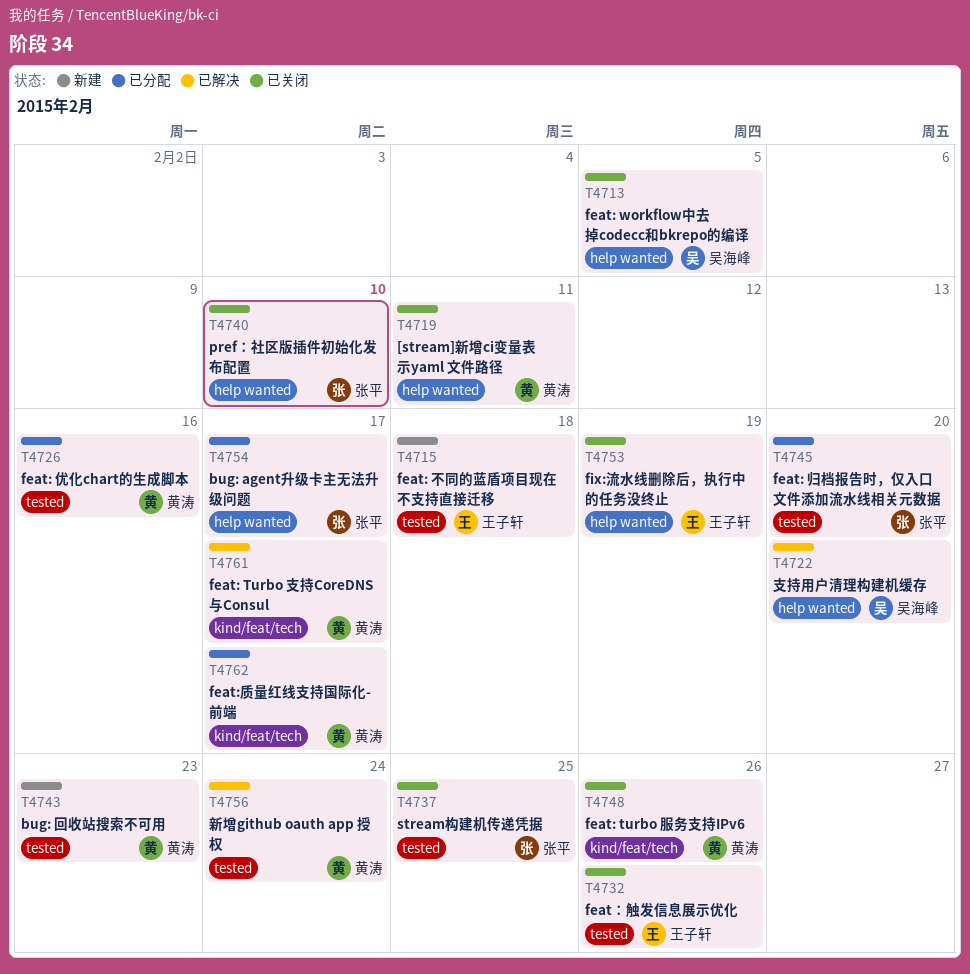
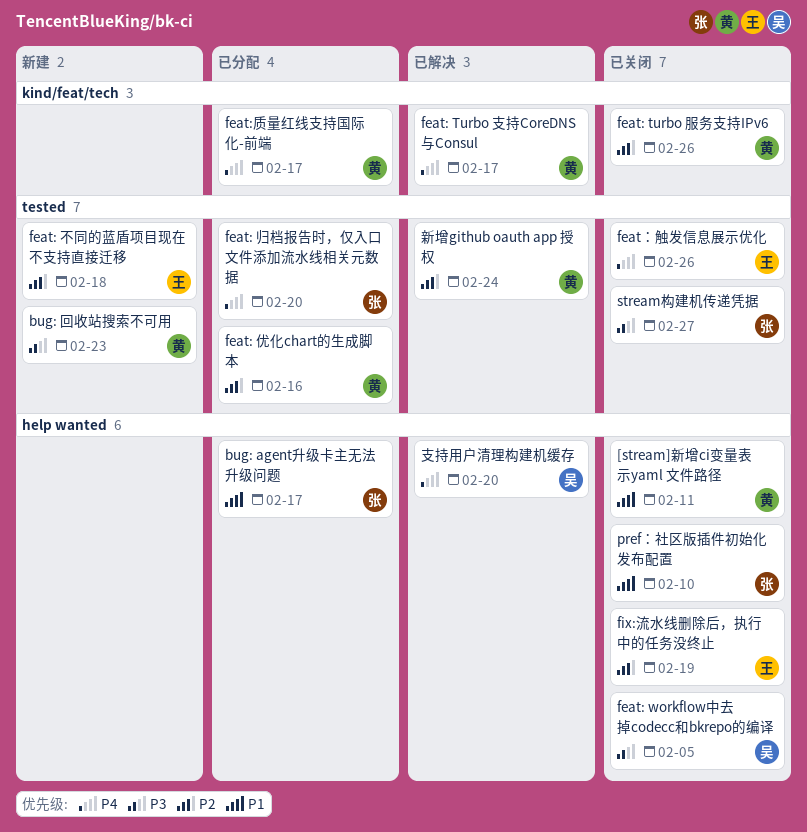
stream构建机传递凭据, due: Feb 25 -> Feb 27

